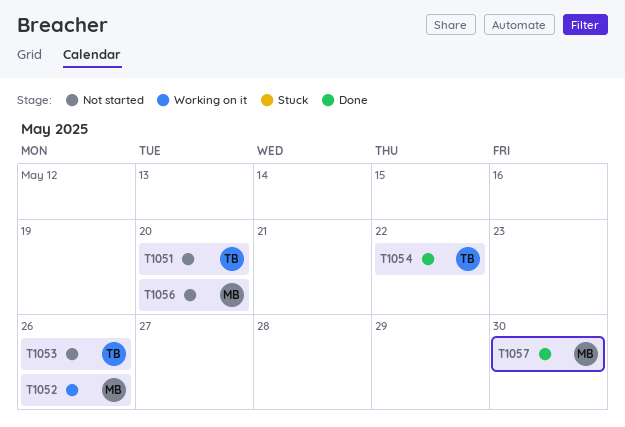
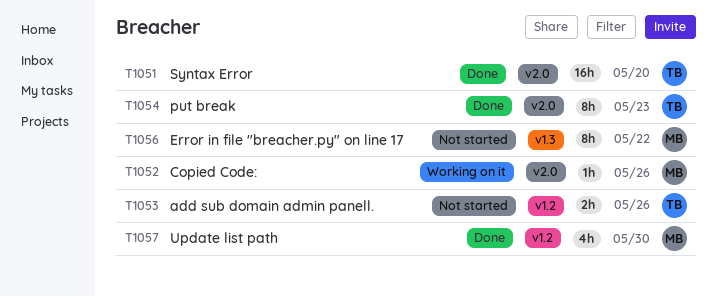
T1051, status: Not started -> Done
T1054, due: May 22 -> May 23
T1056, due: May 20 -> May 22

